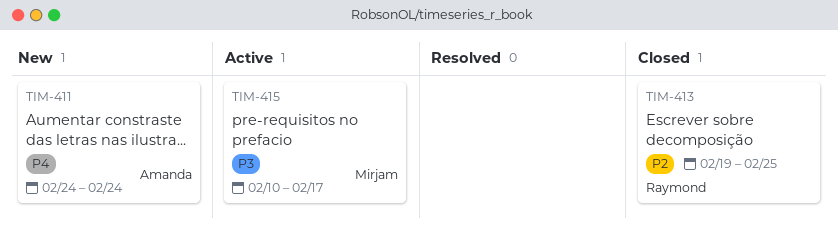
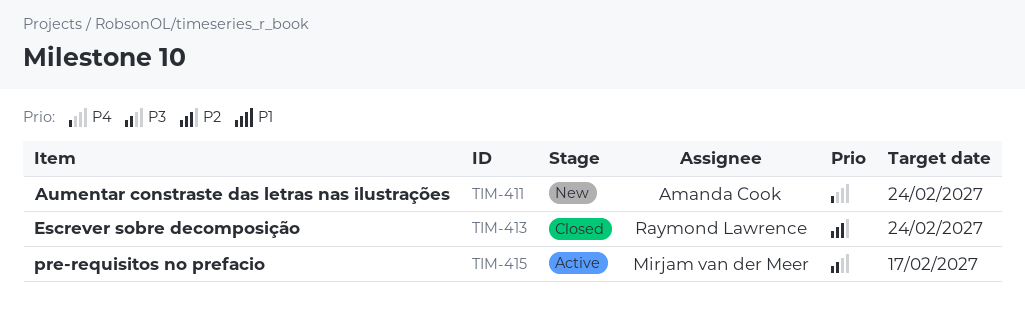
TIM-413, due: Feb 25 -> Feb 24

